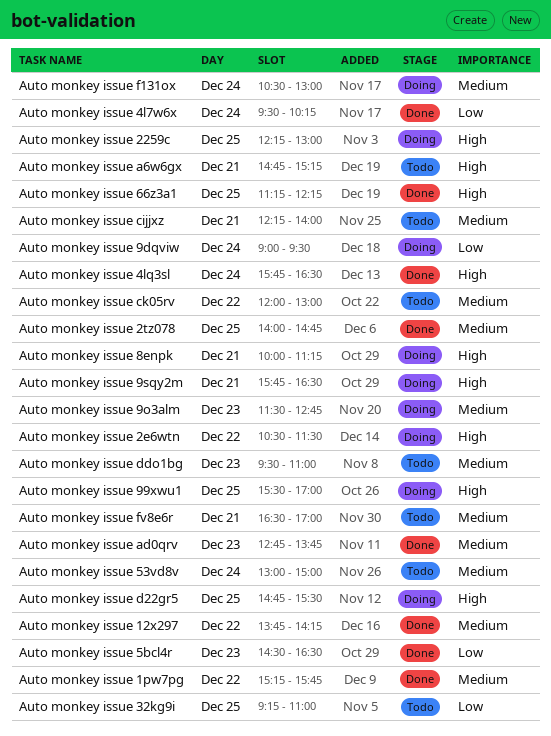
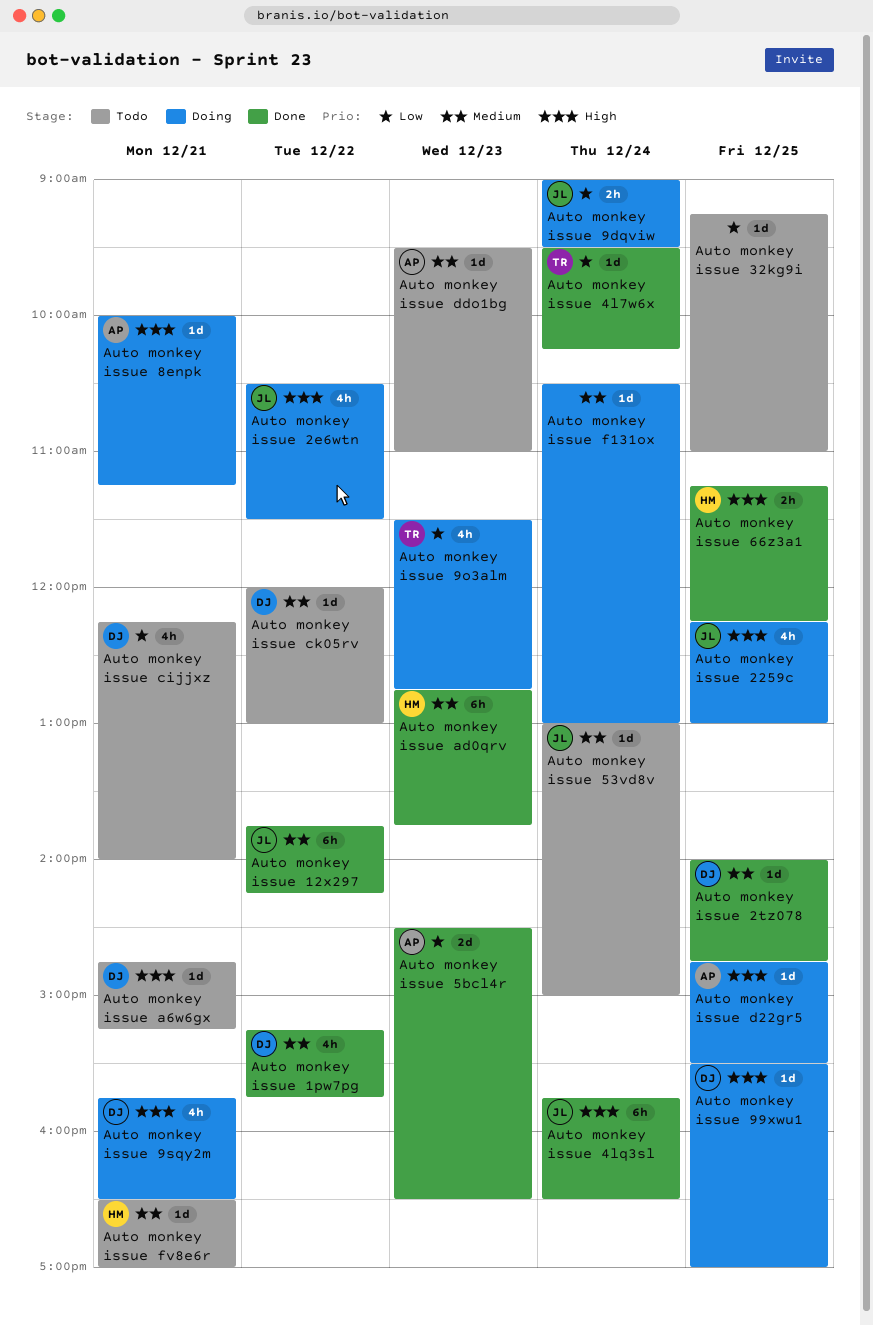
Auto monkey issue 9o3alm, priority: Medium -> Low
Auto monkey issue cijjxz, priority: Medium -> Low

